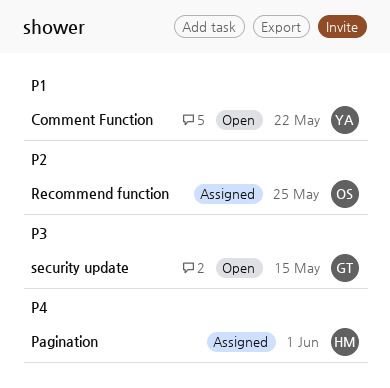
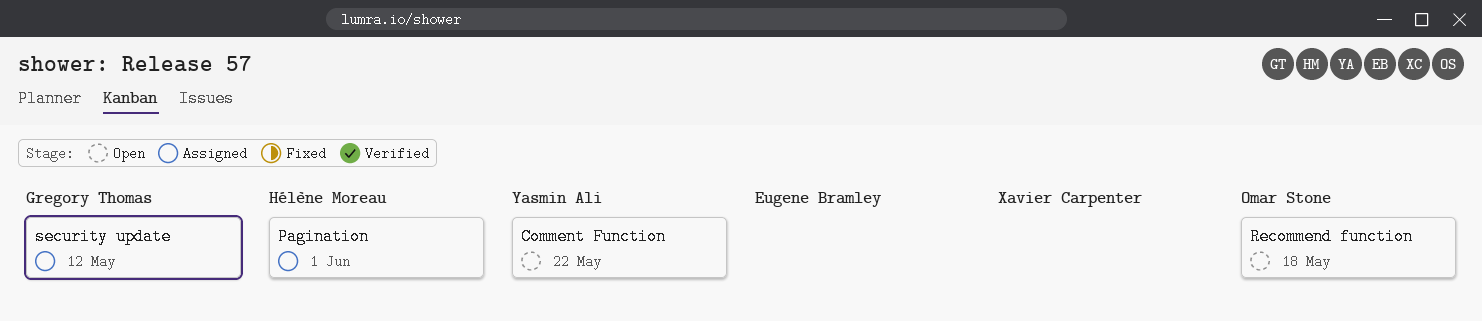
Recommend function, status: Assigned -> Open
Recommend function, due: May 25 -> May 18
security update, status: Open -> Assigned
security update, due: May 15 -> May 12

